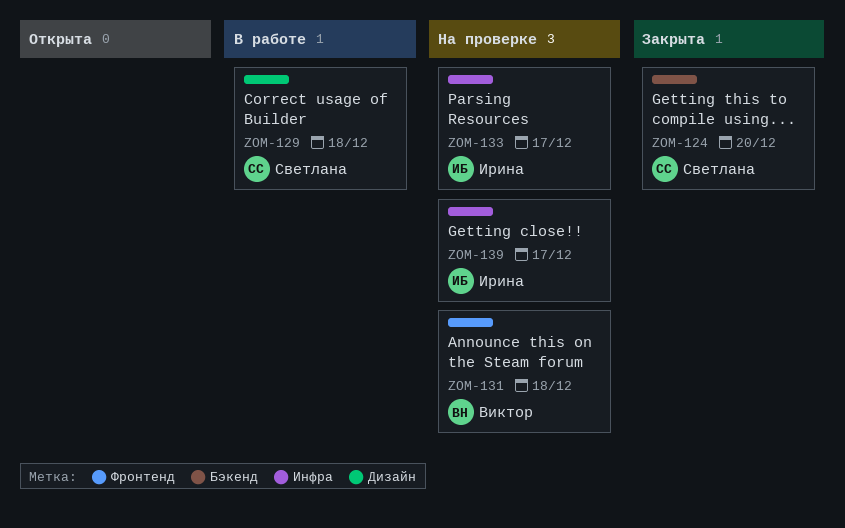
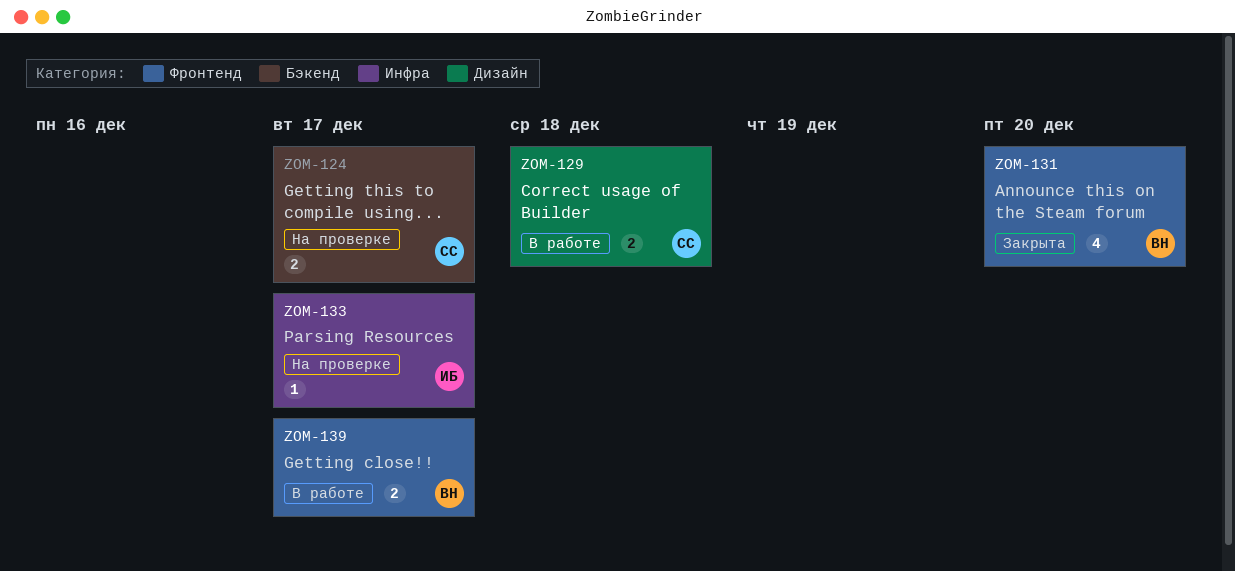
ZOM-124, status: Закрыта -> На проверке
ZOM-124, due: Dec 20 -> Dec 17
ZOM-131, status: На проверке -> Закрыта
ZOM-131, due: Dec 18 -> Dec 20
ZOM-139, status: На проверке -> В работе
ZOM-139, owner: Ирина -> Виктор
ZOM-139, label: Инфра -> Фронтенд

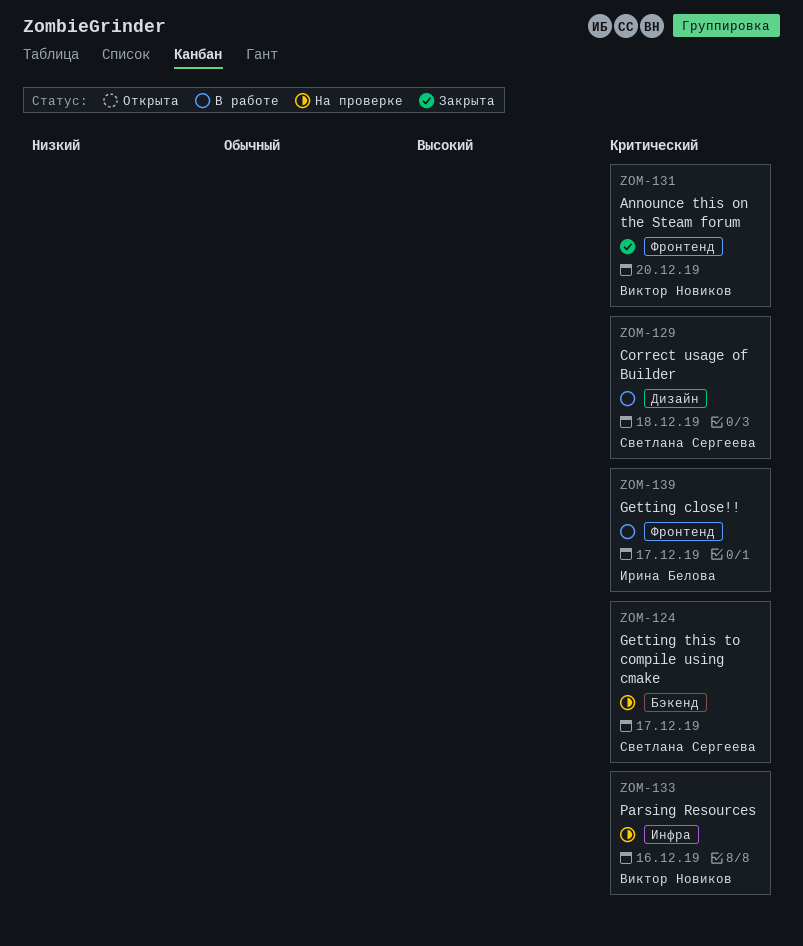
ZOM-133, owner: Ирина Белова -> Виктор Новиков
ZOM-133, due: Dec 17 -> Dec 16
ZOM-139, owner: Виктор Новиков -> Ирина Белова

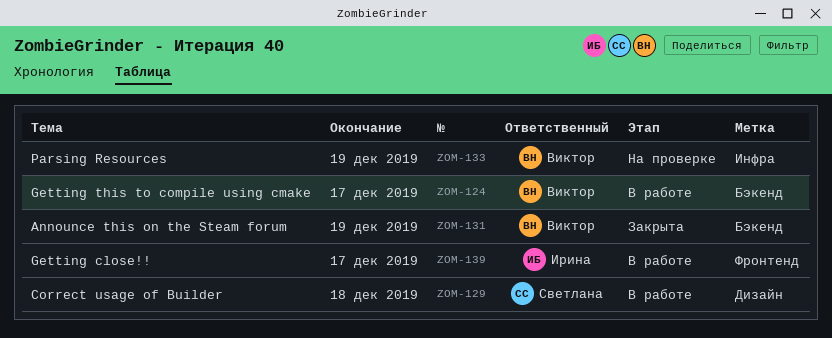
ZOM-124, status: На проверке -> В работе
ZOM-124, owner: Светлана Сергеева -> Виктор Новиков
ZOM-131, label: Фронтенд -> Бэкенд
ZOM-131, due: Dec 20 -> Dec 19
ZOM-133, due: Dec 16 -> Dec 19

